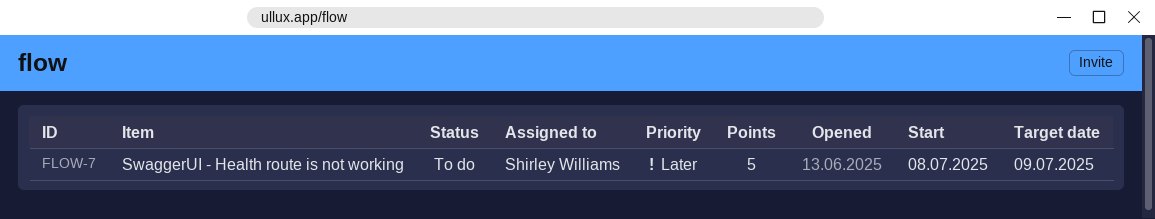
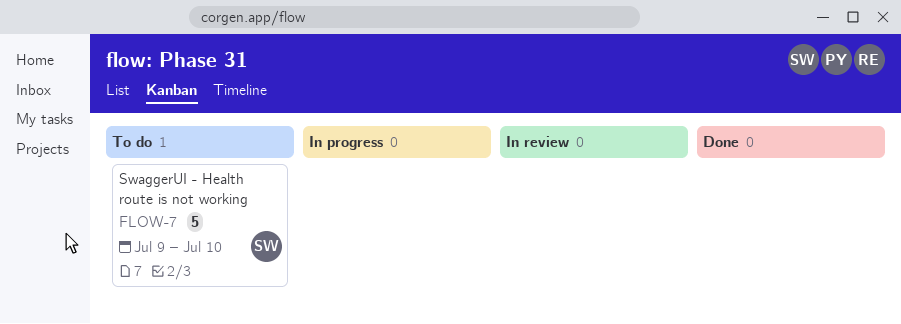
FLOW-7, start: Jul 8 -> Jul 9
FLOW-7, due: Jul 9 -> Jul 10

